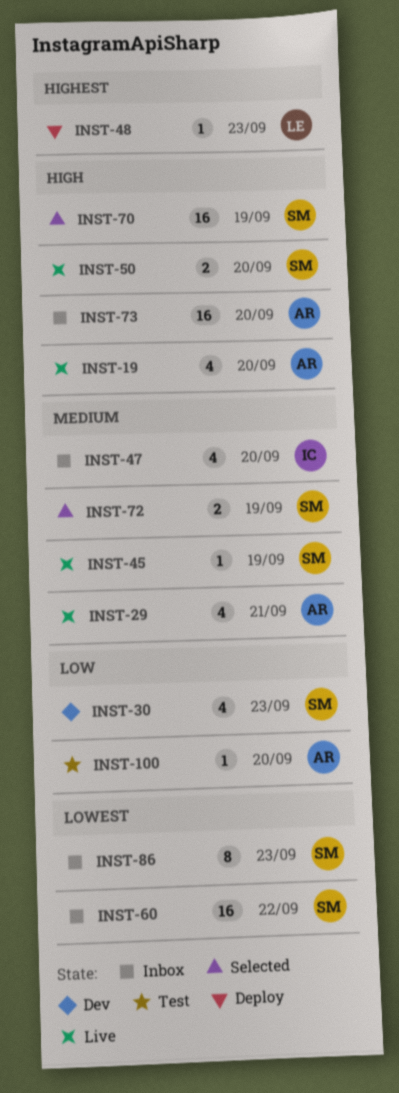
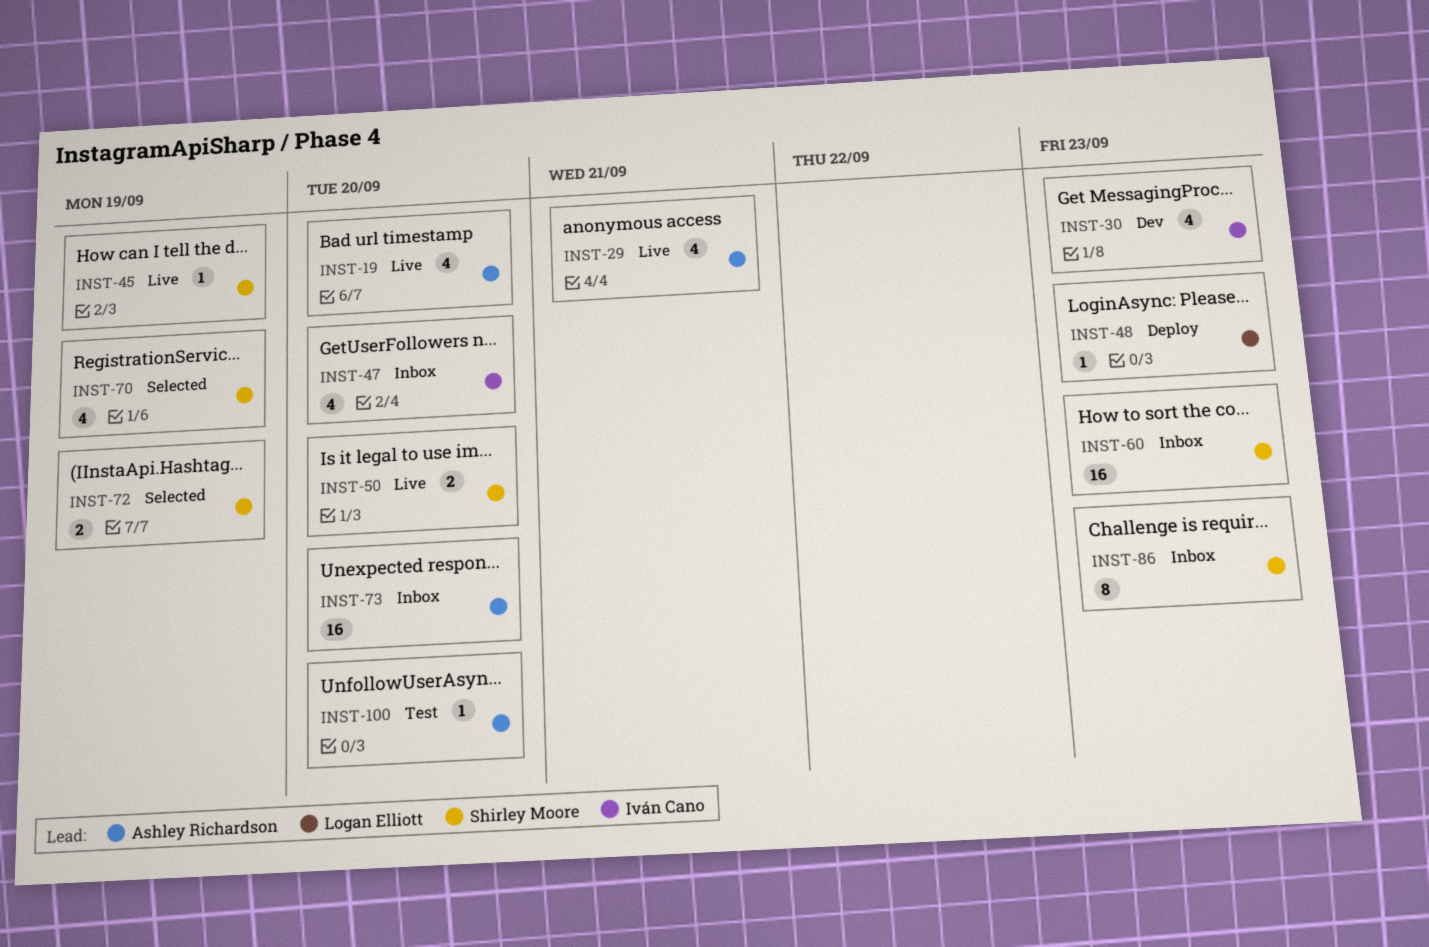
INST-30, owner: Shirley Moore -> Iván Cano
INST-60, due: Sep 22 -> Sep 23
INST-70, estimate: 16 -> 4

